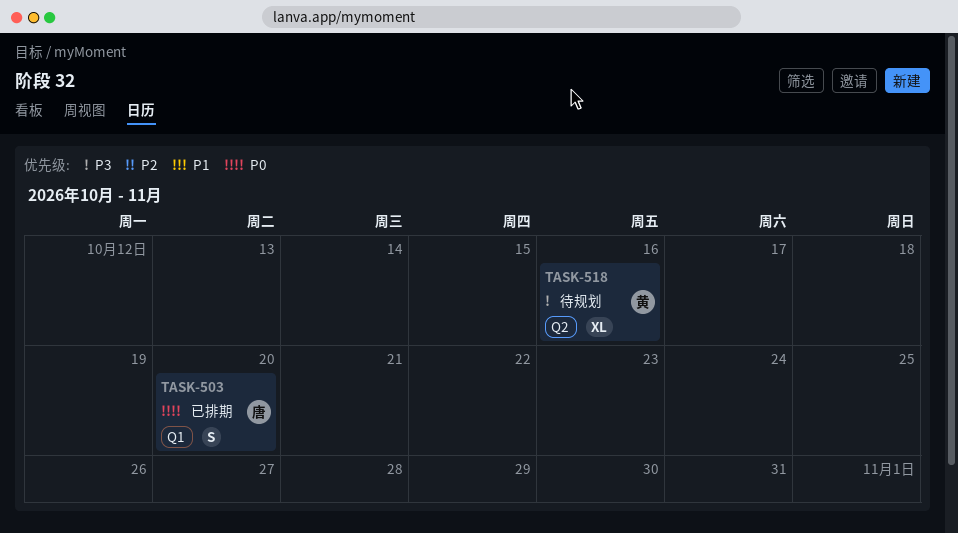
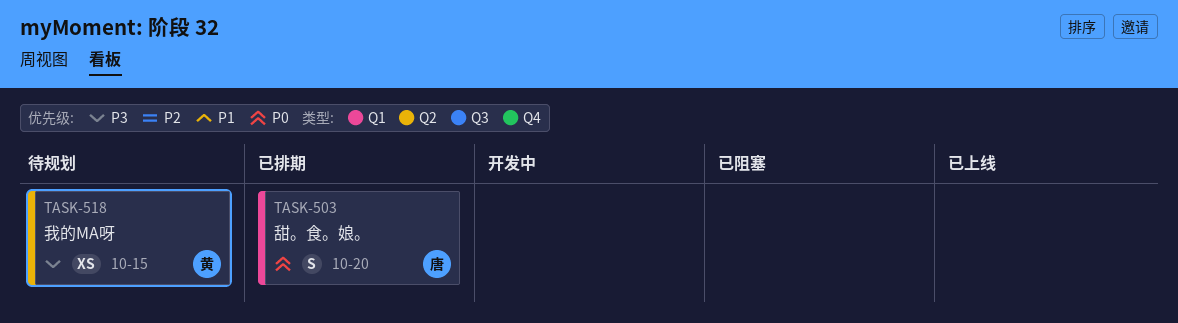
TASK-518, estimate: XL -> XS
TASK-518, due: Oct 16 -> Oct 15

